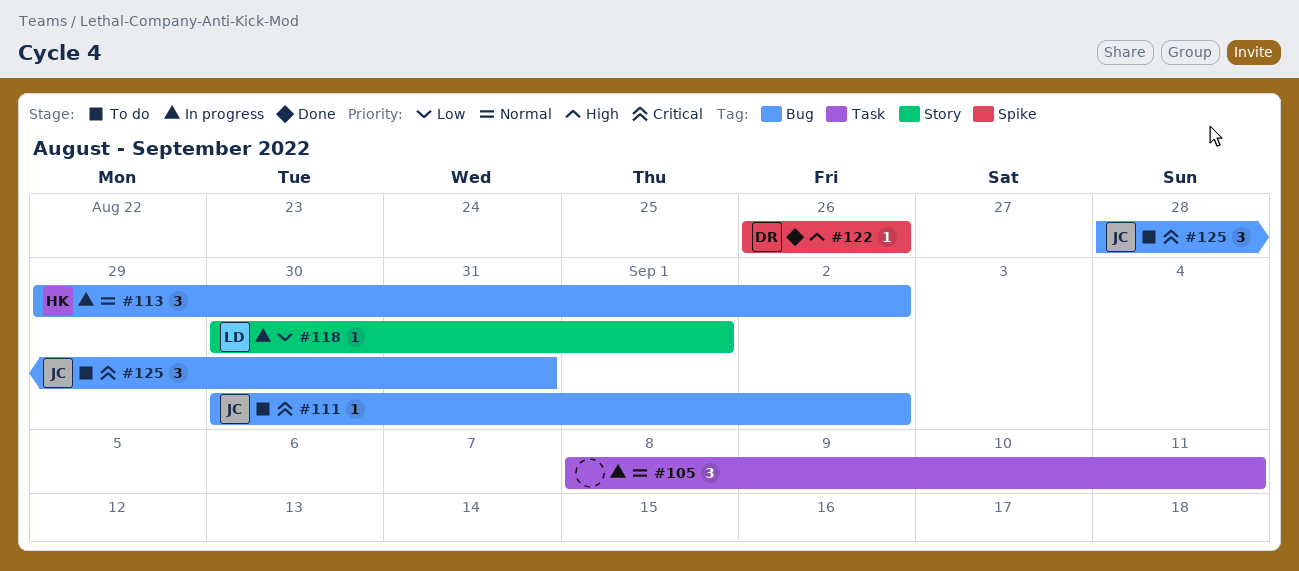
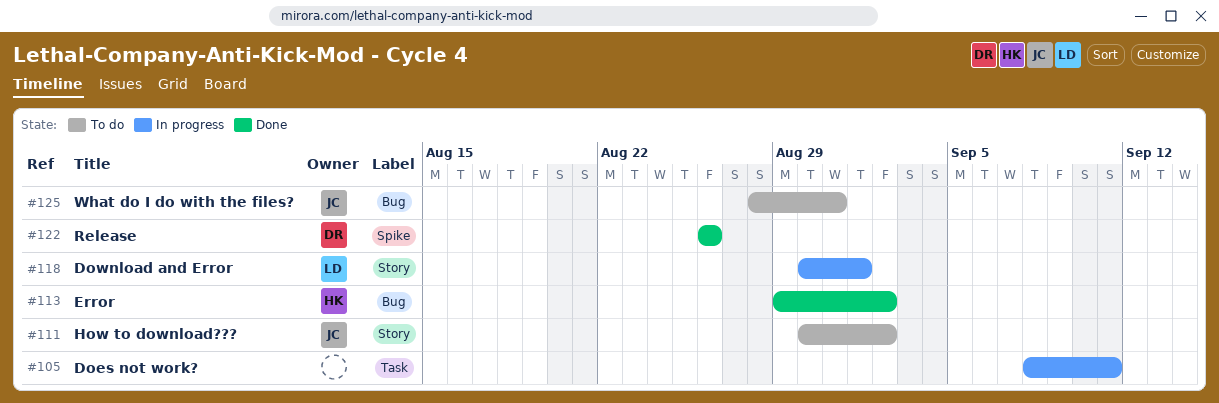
#111, label: Bug -> Story
#113, status: In progress -> Done

